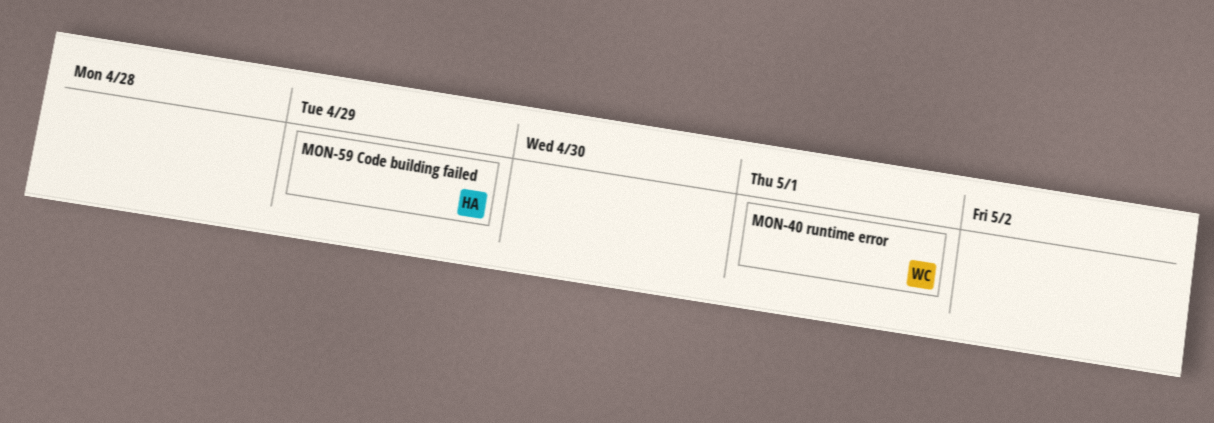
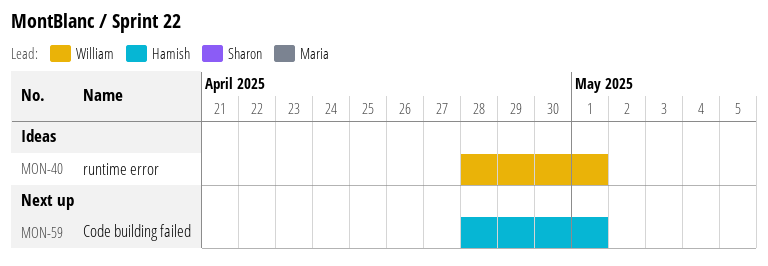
MON-59, due: Apr 29 -> May 1

